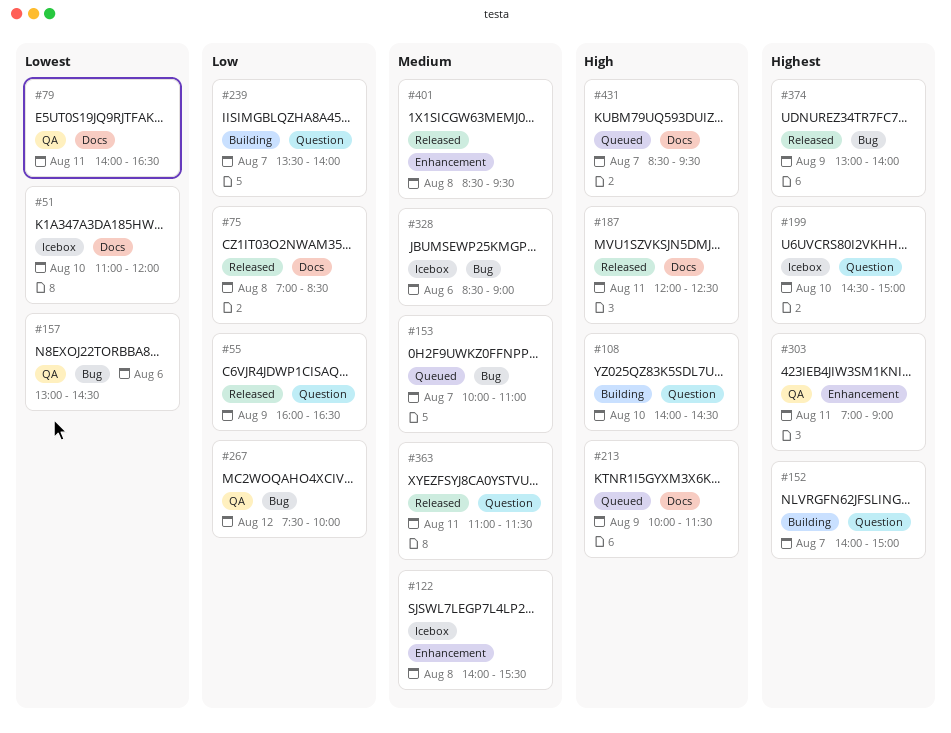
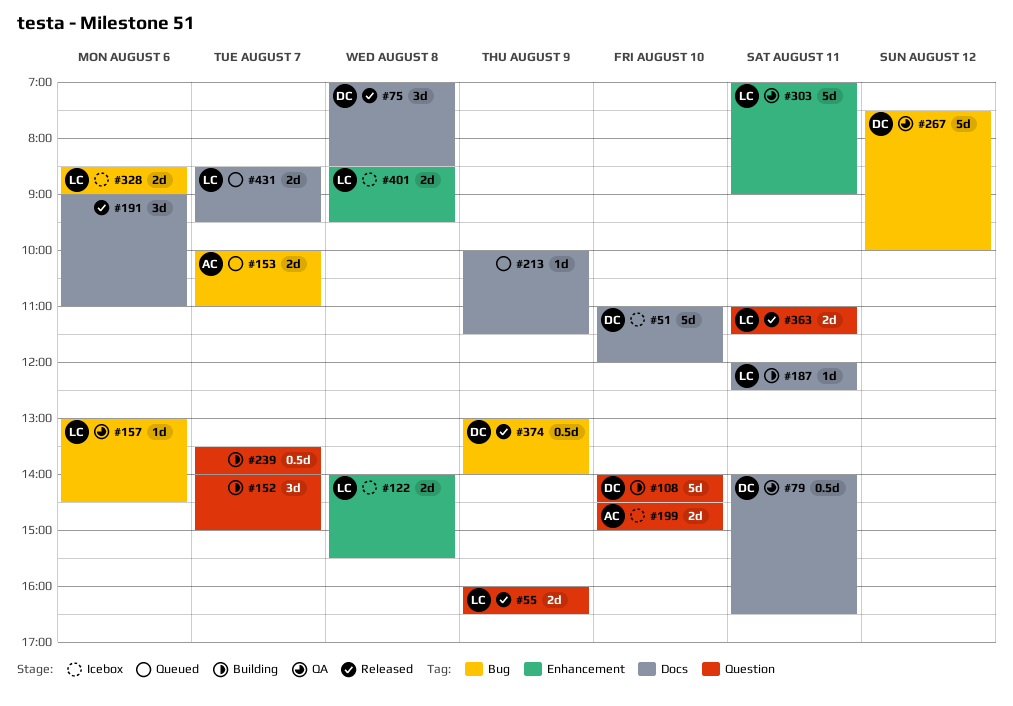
#187, status: Released -> Building
#191: none -> present
#401, status: Released -> Icebox

